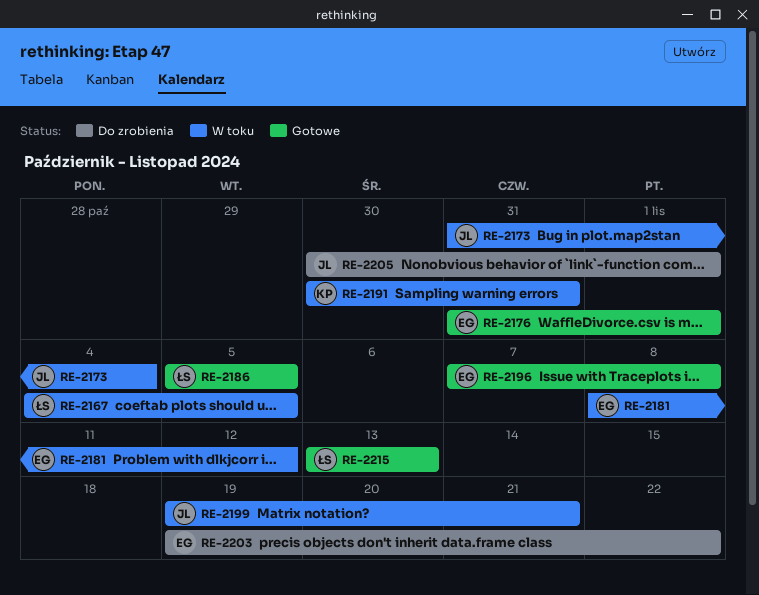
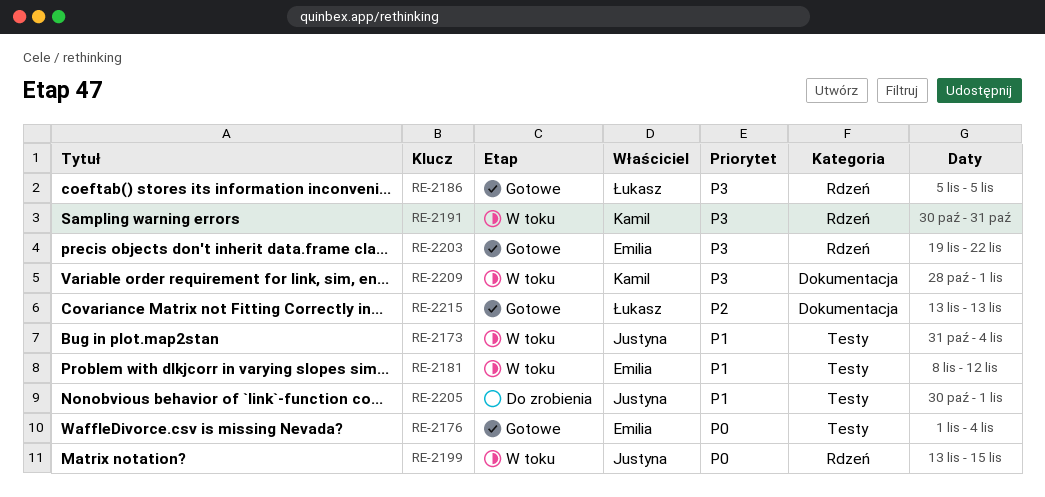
RE-2167: present -> none
RE-2176, start: Oct 31 -> Nov 1
RE-2176, due: Nov 1 -> Nov 4
RE-2196: present -> none
RE-2199, start: Nov 19 -> Nov 13
RE-2199, due: Nov 21 -> Nov 15
RE-2203, status: Do zrobienia -> Gotowe
RE-2209: none -> present

